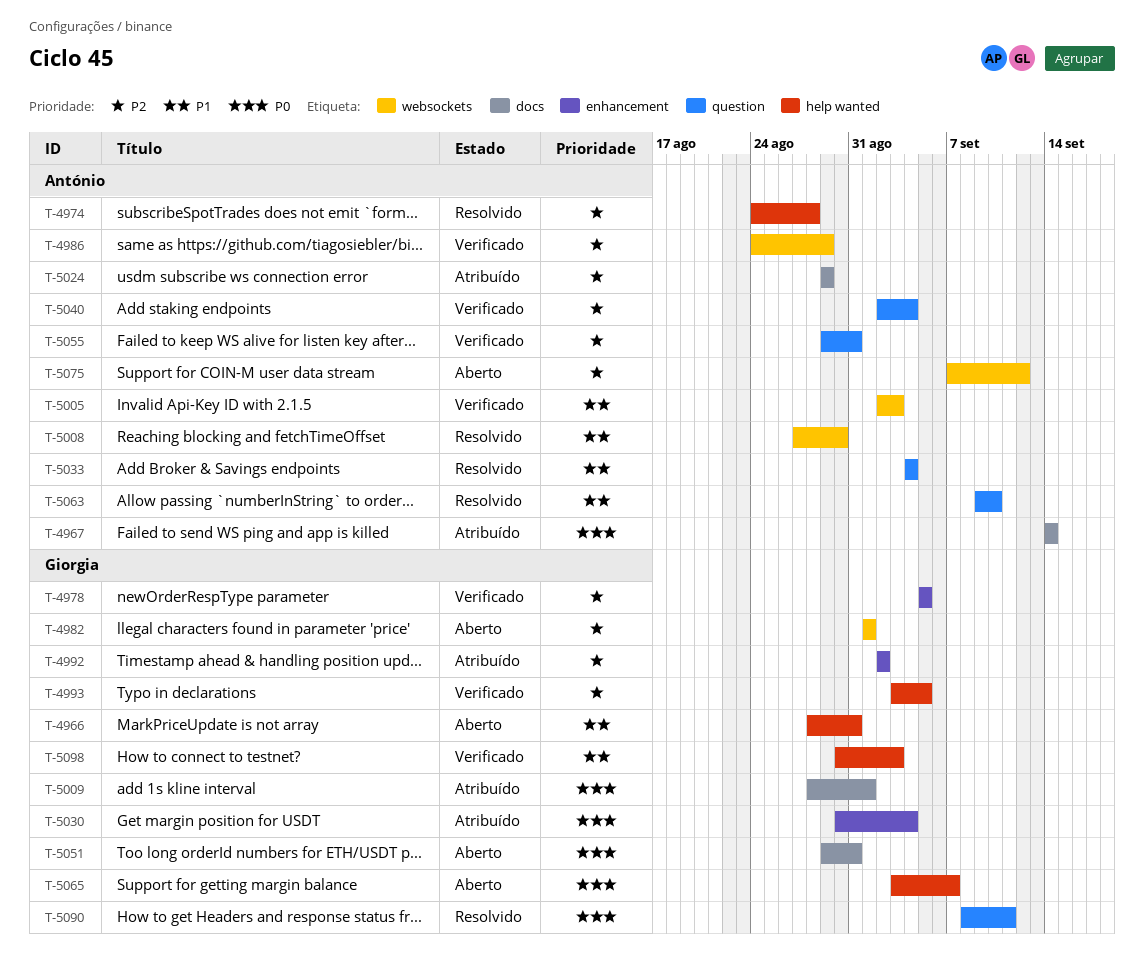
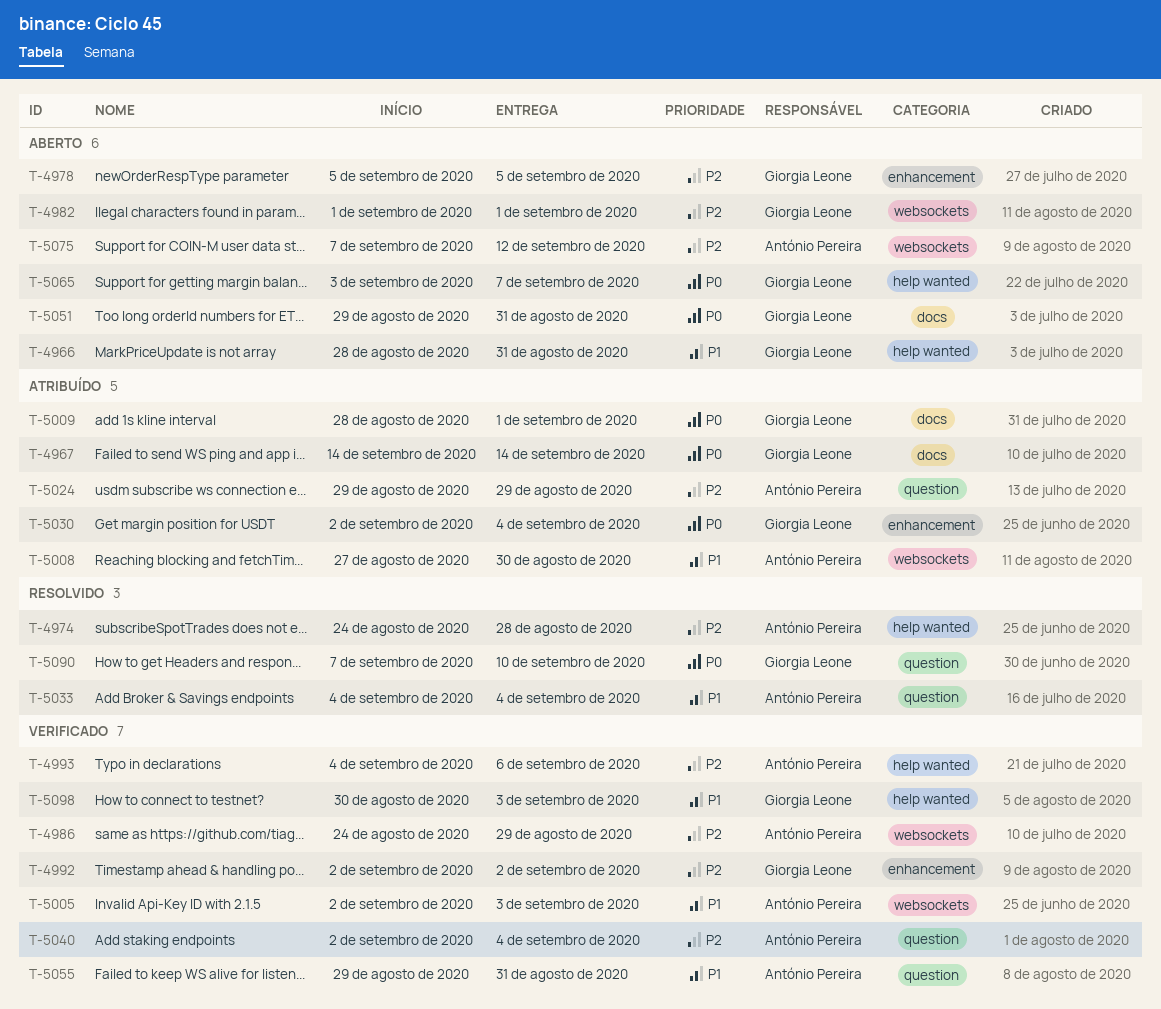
T-4967, owner: António Pereira -> Giorgia Leone
T-4978, status: Verificado -> Aberto
T-4992, status: Atribuído -> Verificado
T-4993, owner: Giorgia Leone -> António Pereira
T-4993, start: Sep 3 -> Sep 4
T-4993, due: Sep 5 -> Sep 6
T-5008, status: Resolvido -> Atribuído
T-5024, label: docs -> question
T-5030, start: Aug 30 -> Sep 2
T-5055, priority: P2 -> P1
T-5063: present -> none
T-5090, start: Sep 8 -> Sep 7
T-5090, due: Sep 11 -> Sep 10

